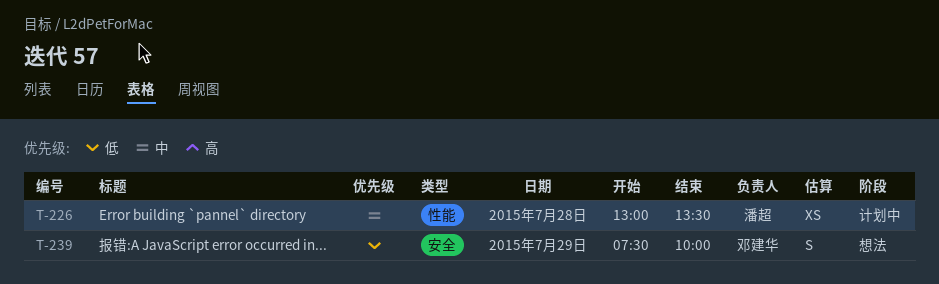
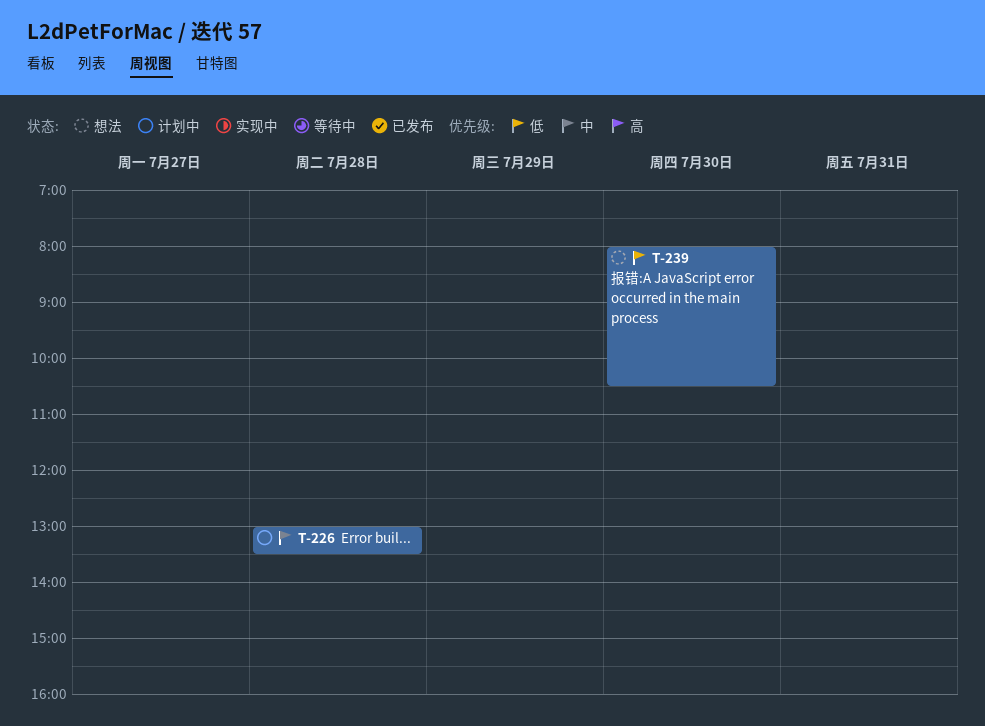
T-239, day: Jul 29 -> Jul 30
T-239, begins: 07:30 -> 08:00
T-239, ends: 10:00 -> 10:30

